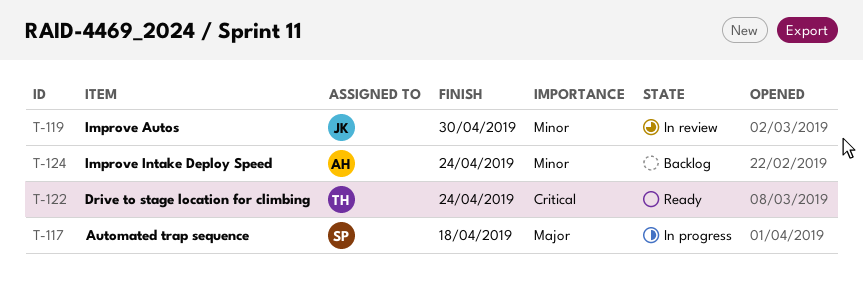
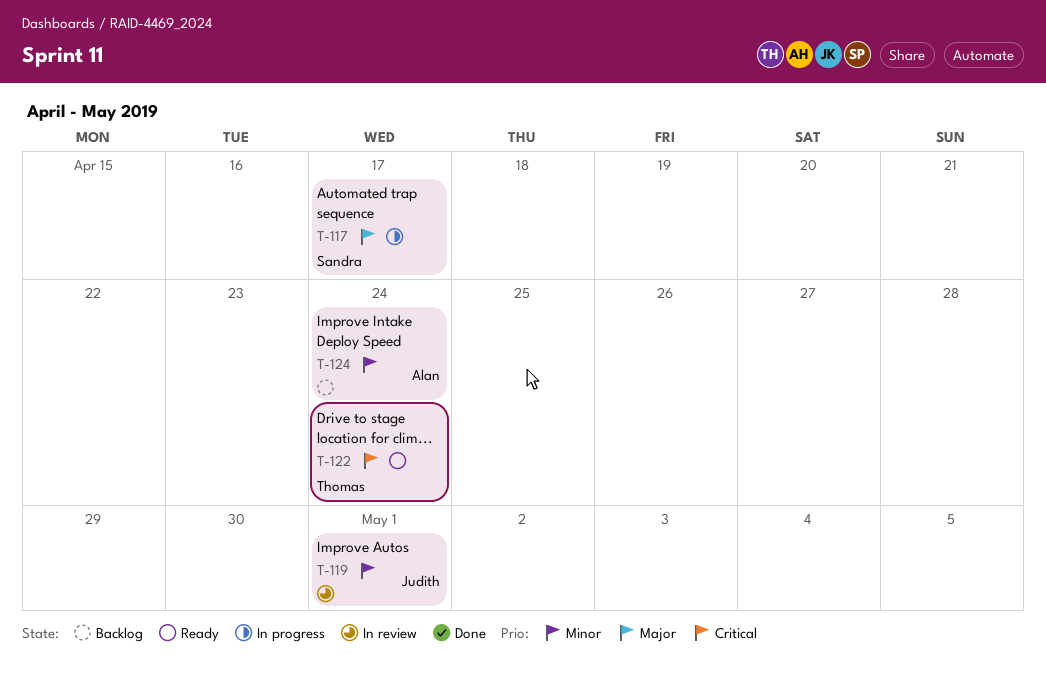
T-117, due: Apr 18 -> Apr 17
T-119, due: Apr 30 -> May 1

